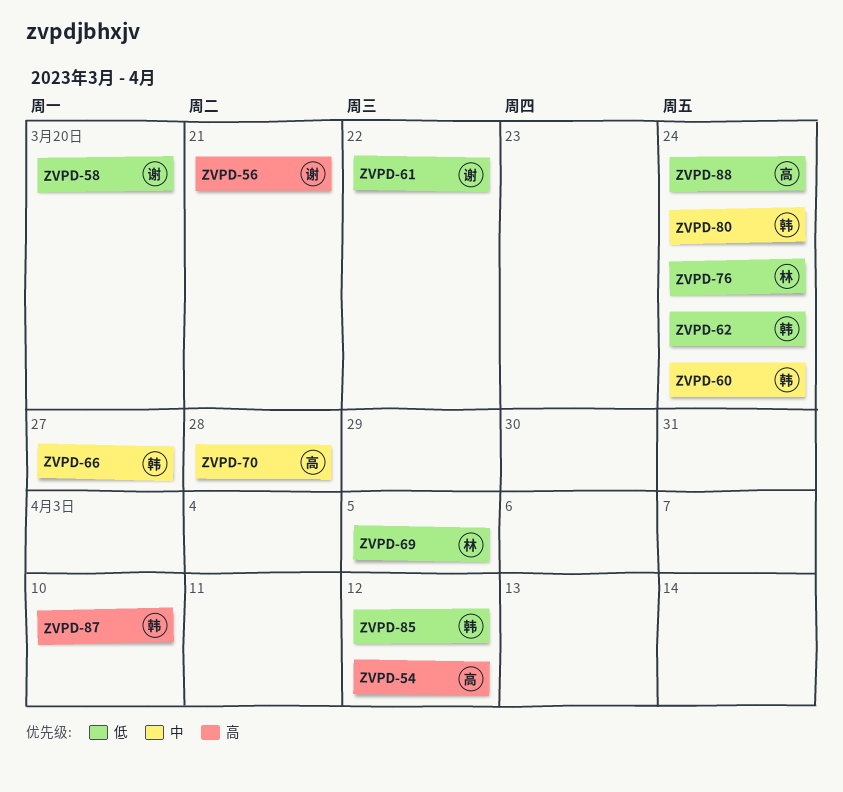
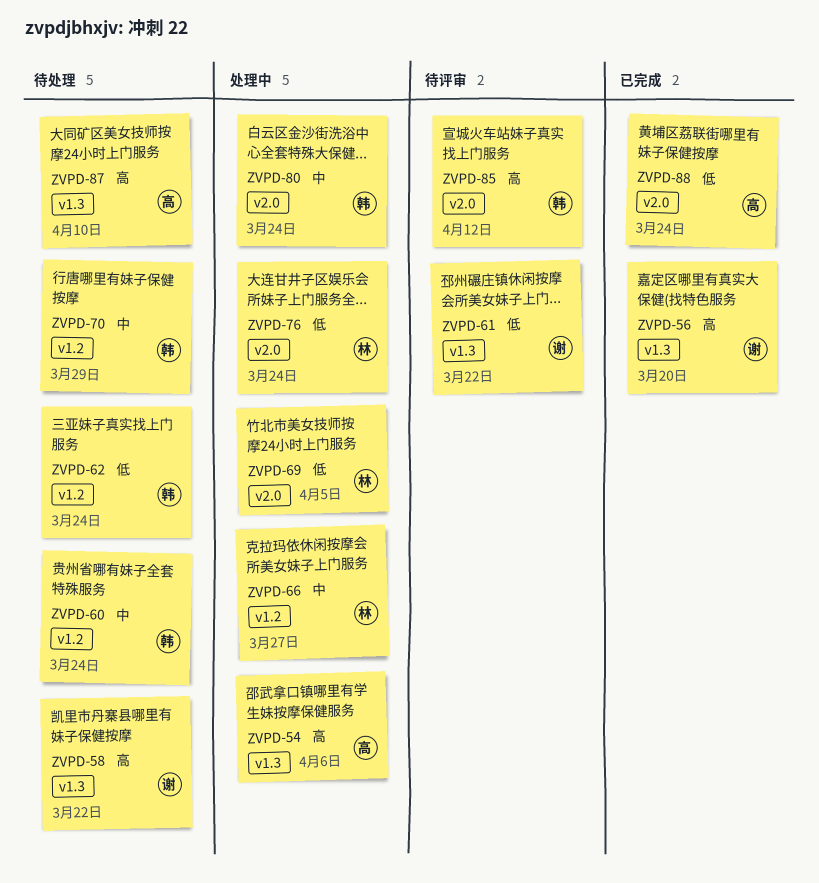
ZVPD-54, due: Apr 12 -> Apr 6
ZVPD-56, due: Mar 21 -> Mar 20
ZVPD-58, priority: 低 -> 高
ZVPD-58, due: Mar 20 -> Mar 22
ZVPD-66, owner: 韩 -> 林
ZVPD-70, owner: 高 -> 韩
ZVPD-70, due: Mar 28 -> Mar 29
ZVPD-85, priority: 低 -> 高
ZVPD-87, owner: 韩 -> 高

